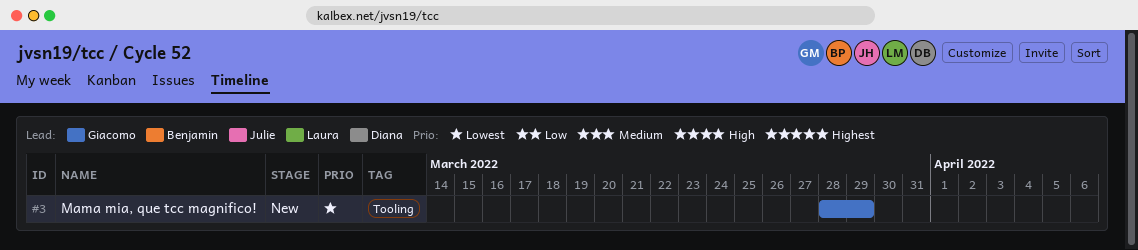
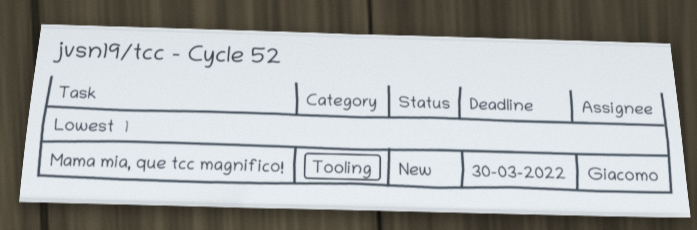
Mama mia, que tcc magnifico!, due: Mar 29 -> Mar 30

